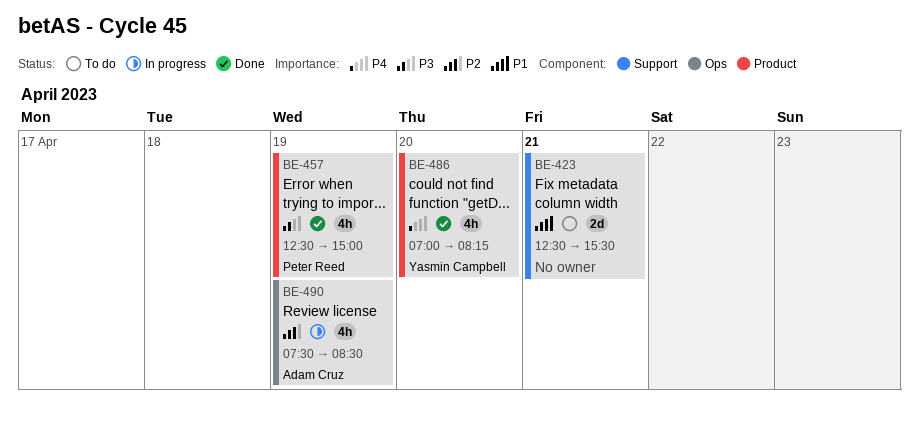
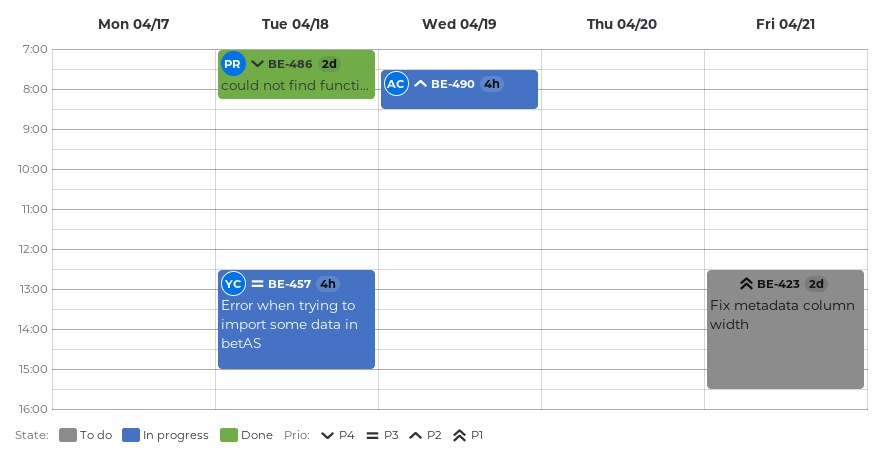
BE-457, status: Done -> In progress
BE-457, owner: Peter Reed -> Yasmin Campbell
BE-457, day: Apr 19 -> Apr 18
BE-486, owner: Yasmin Campbell -> Peter Reed
BE-486, estimate: 4h -> 2d
BE-486, day: Apr 20 -> Apr 18

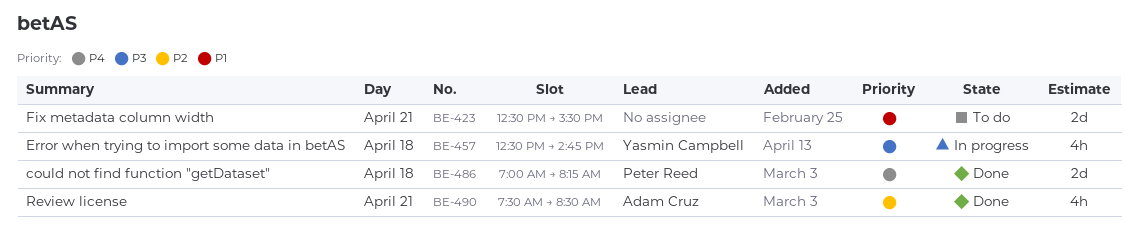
BE-457, ends: 15:00 -> 14:45
BE-490, status: In progress -> Done
BE-490, day: Apr 19 -> Apr 21

